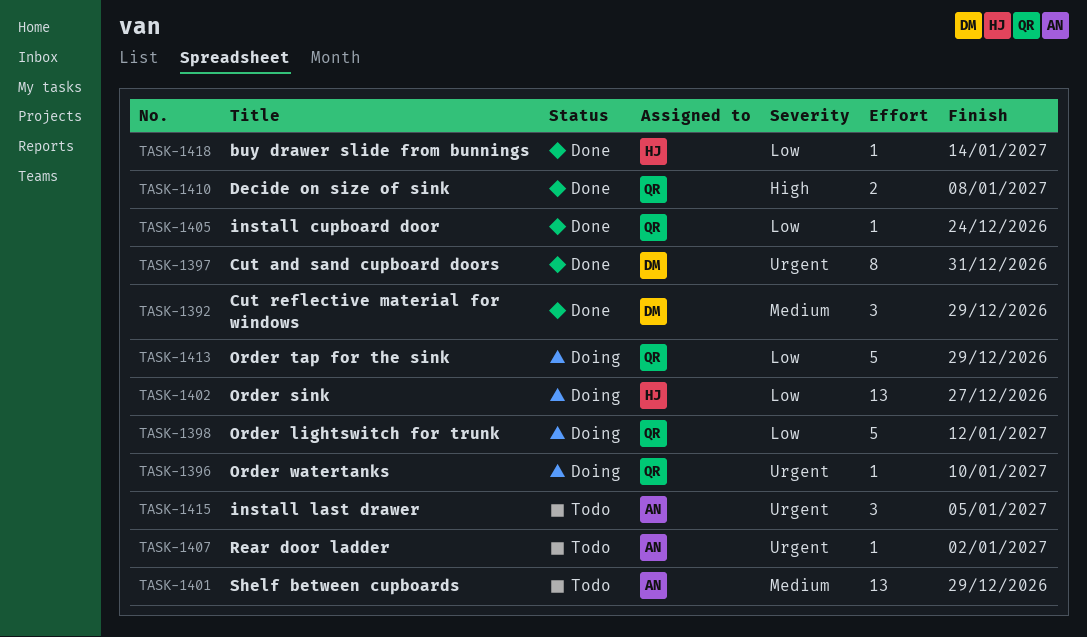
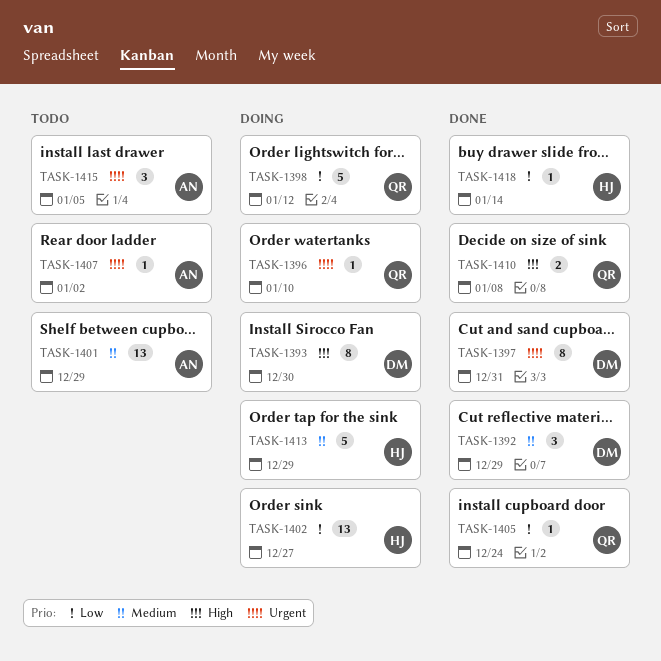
TASK-1393: none -> present
TASK-1413, owner: QR -> HJ
TASK-1413, priority: Low -> Medium

